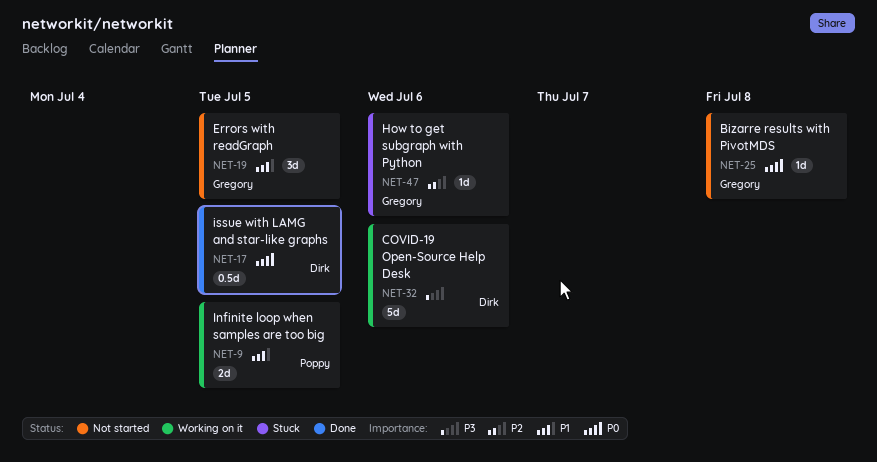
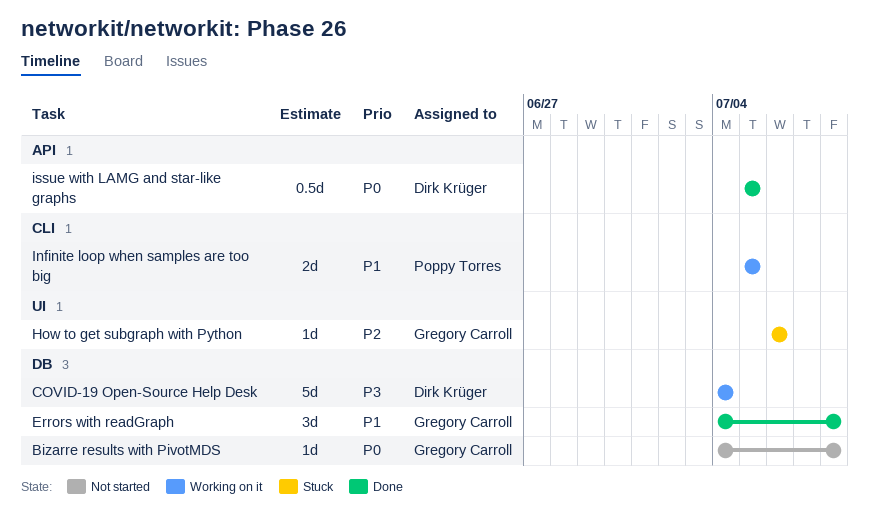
COVID-19 Open-Source Help Desk, due: Jul 6 -> Jul 4
Errors with readGraph, status: Not started -> Done
Errors with readGraph, due: Jul 5 -> Jul 8

